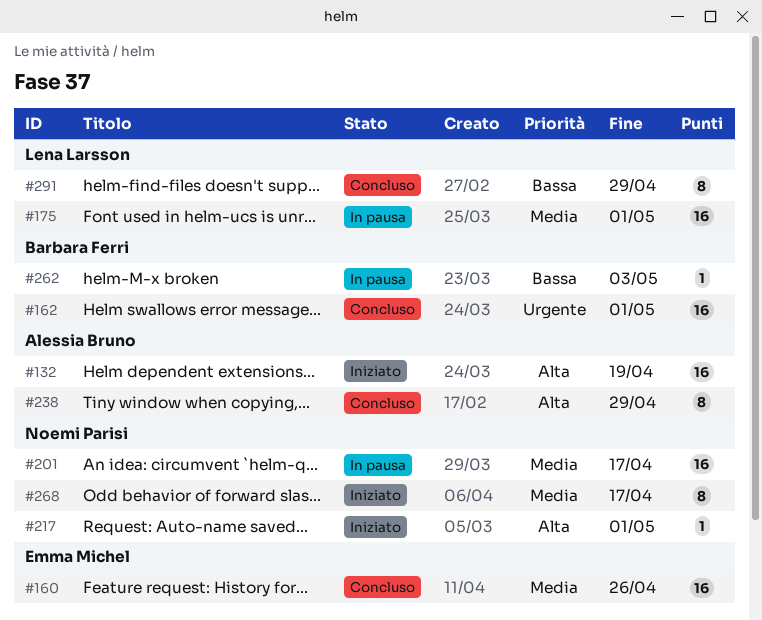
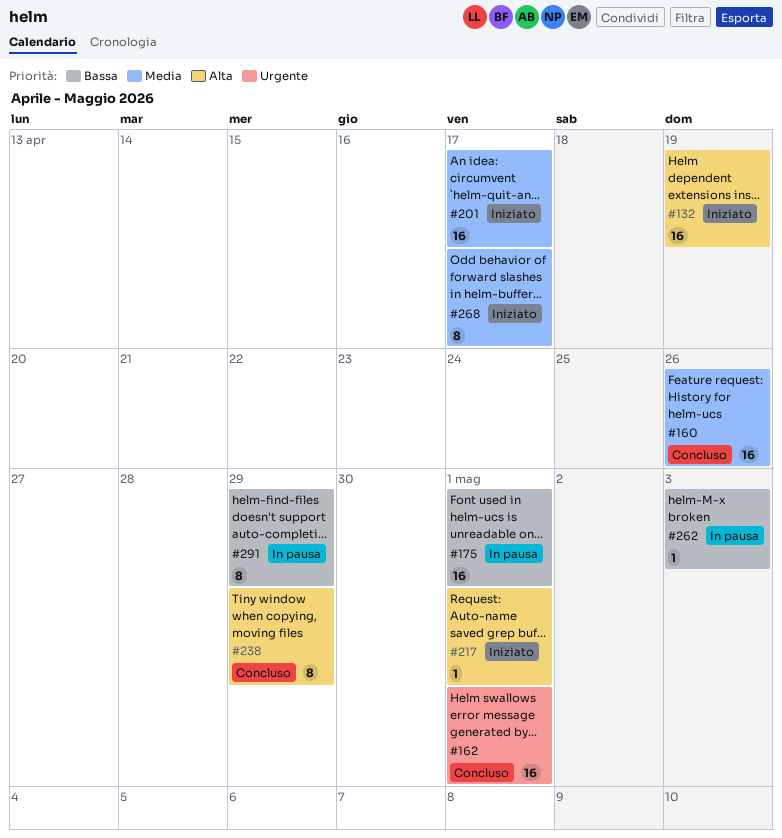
#175, priority: Media -> Bassa
#201, status: In pausa -> Iniziato
#291, status: Concluso -> In pausa

